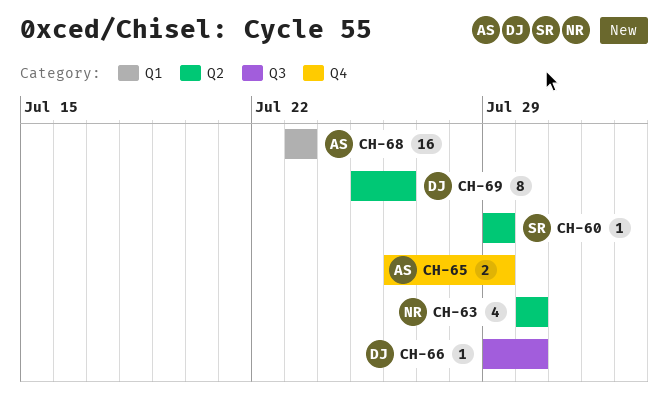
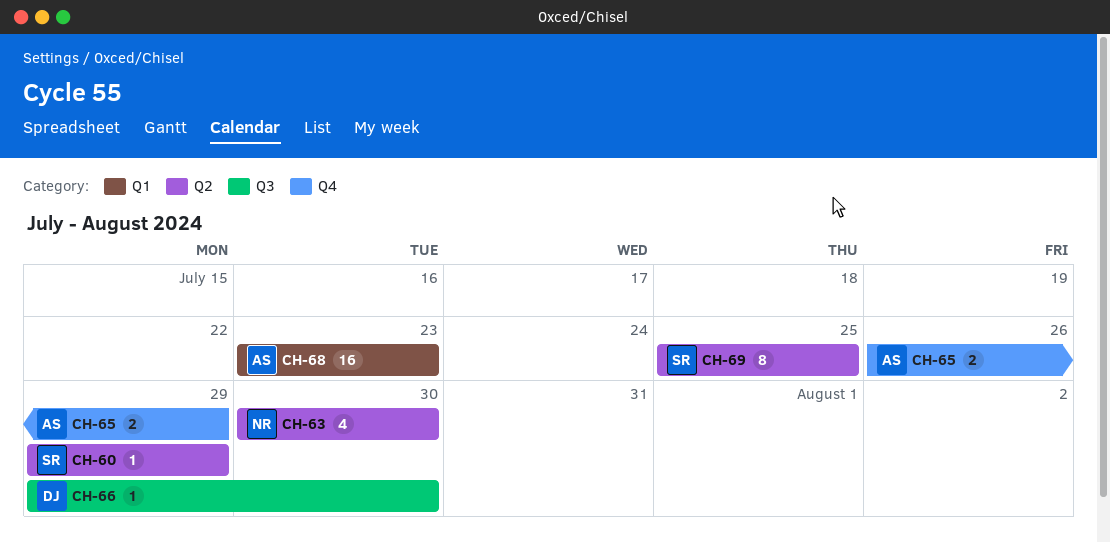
CH-69, owner: DJ -> SR
CH-69, due: Jul 26 -> Jul 25

